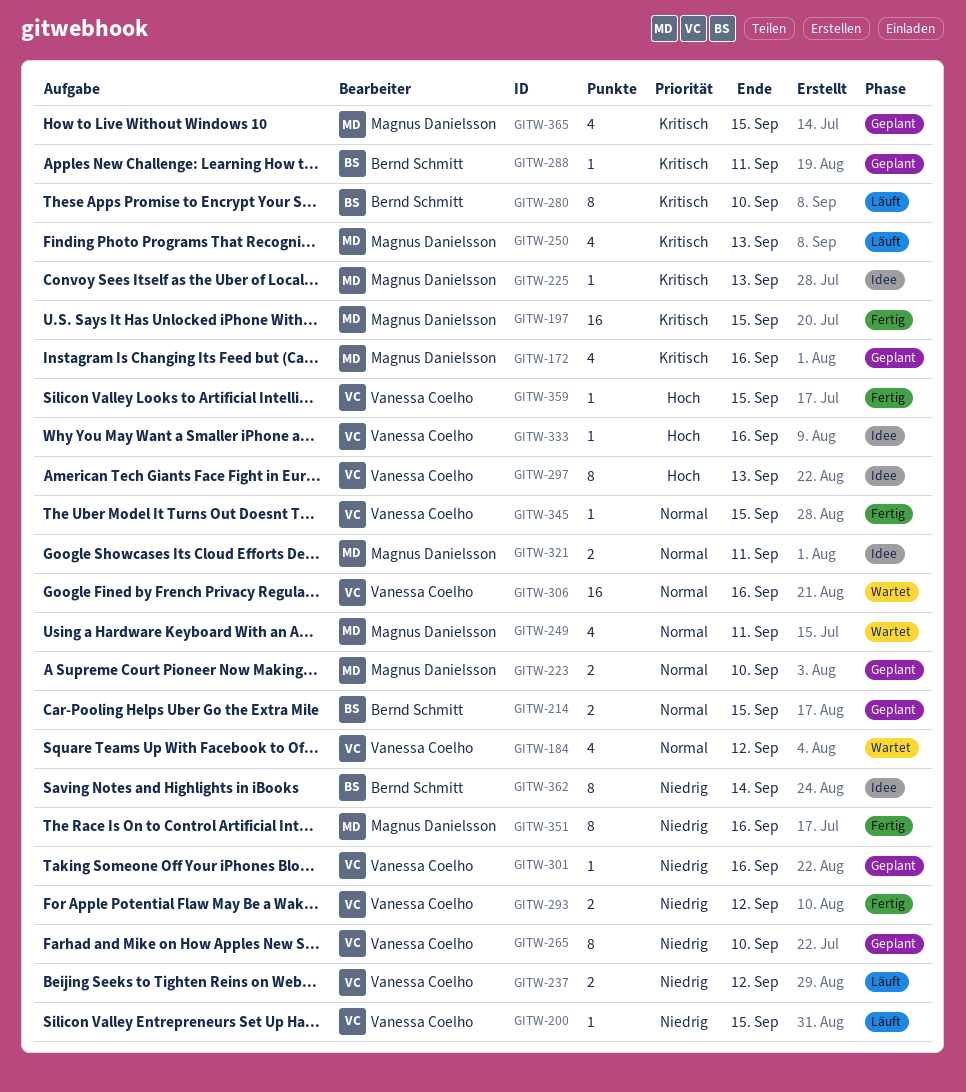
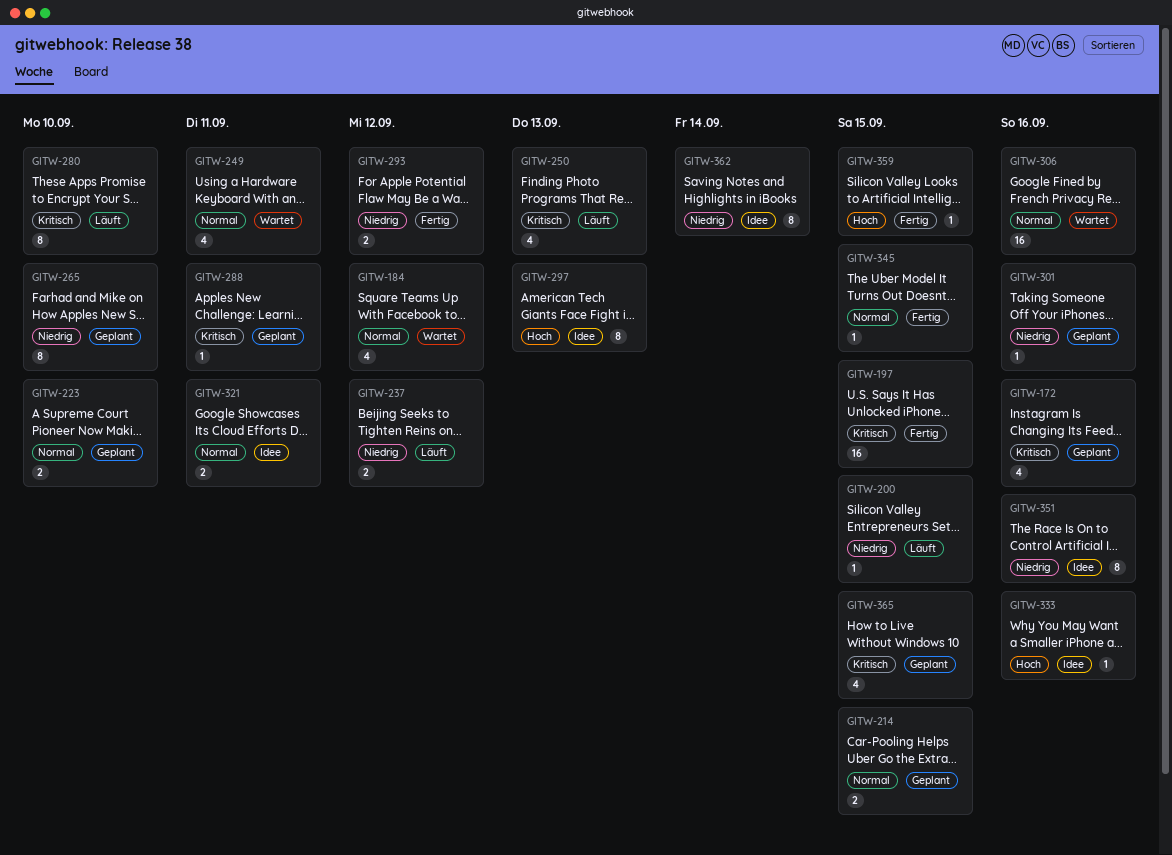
GITW-225: present -> none
GITW-351, status: Fertig -> Idee

